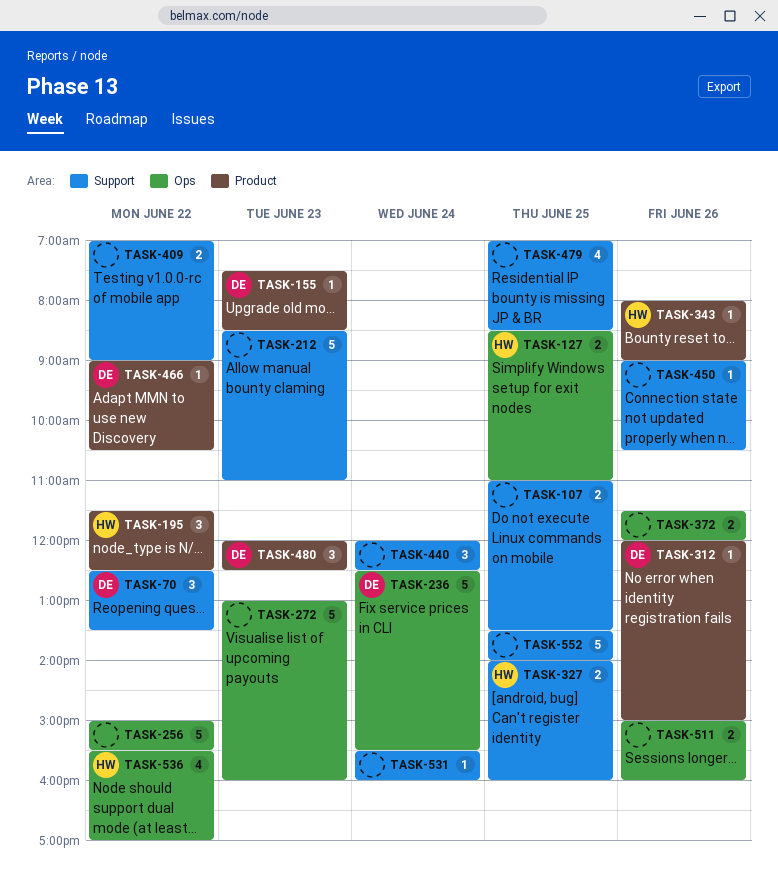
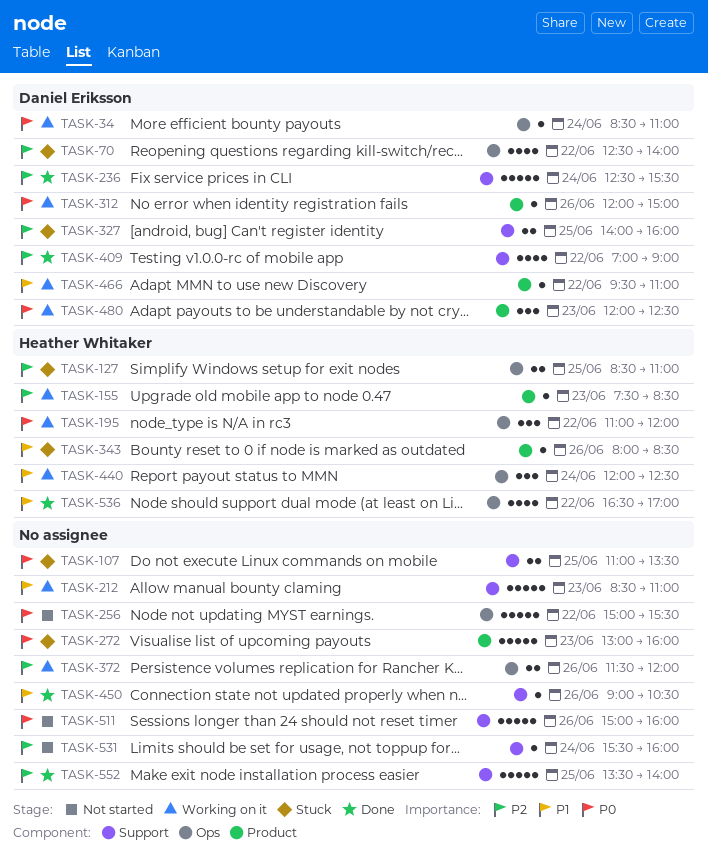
TASK-34: none -> present
TASK-70, label: Support -> Ops
TASK-70, estimate: 3 -> 4
TASK-70, ends: 13:30 -> 14:00
TASK-155, owner: Daniel Eriksson -> Heather Whitaker
TASK-195, label: Product -> Ops
TASK-195, begins: 11:30 -> 11:00
TASK-195, ends: 12:30 -> 12:00
TASK-236, label: Ops -> Support
TASK-272, label: Ops -> Product
TASK-327, owner: Heather Whitaker -> Daniel Eriksson
TASK-343, ends: 09:00 -> 08:30
TASK-409, owner: none -> Daniel Eriksson
TASK-409, estimate: 2 -> 4
TASK-440, owner: none -> Heather Whitaker
TASK-440, label: Support -> Ops
TASK-466, begins: 09:00 -> 09:30
TASK-466, ends: 10:30 -> 11:00
TASK-479: present -> none
TASK-511, label: Ops -> Support
TASK-511, estimate: 2 -> 5
TASK-536, begins: 15:30 -> 16:30

